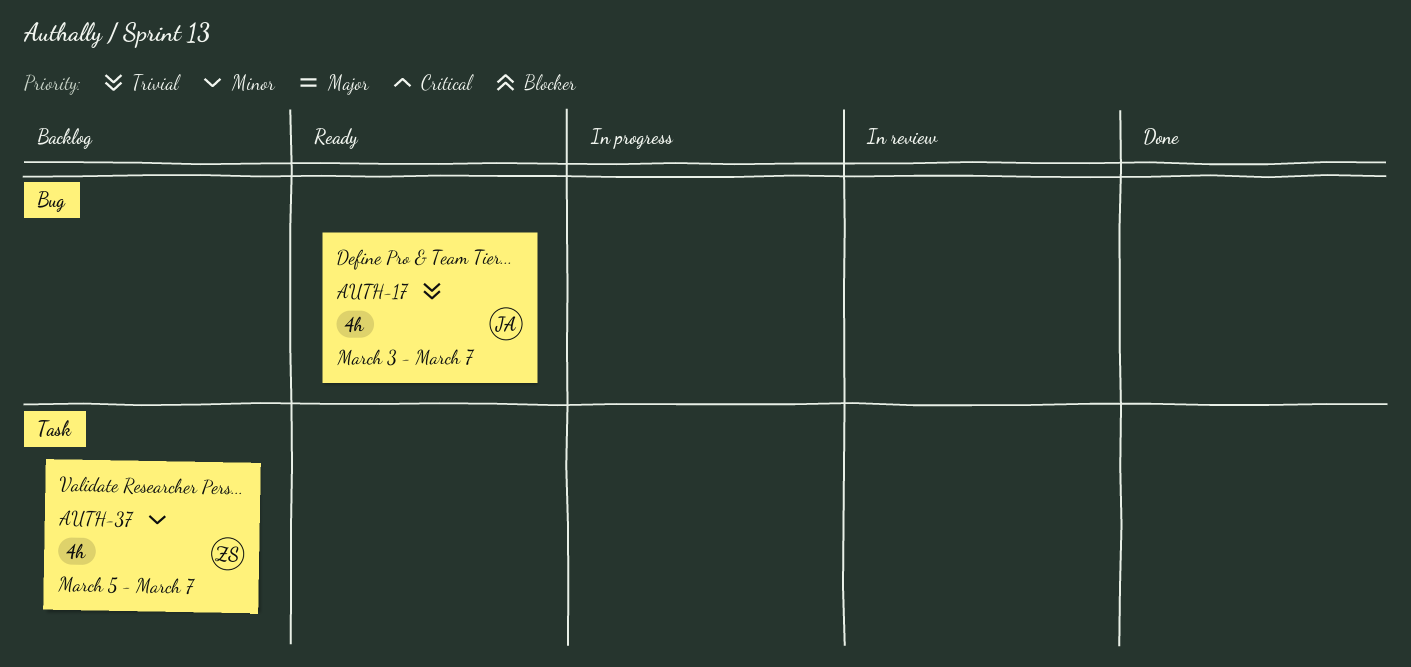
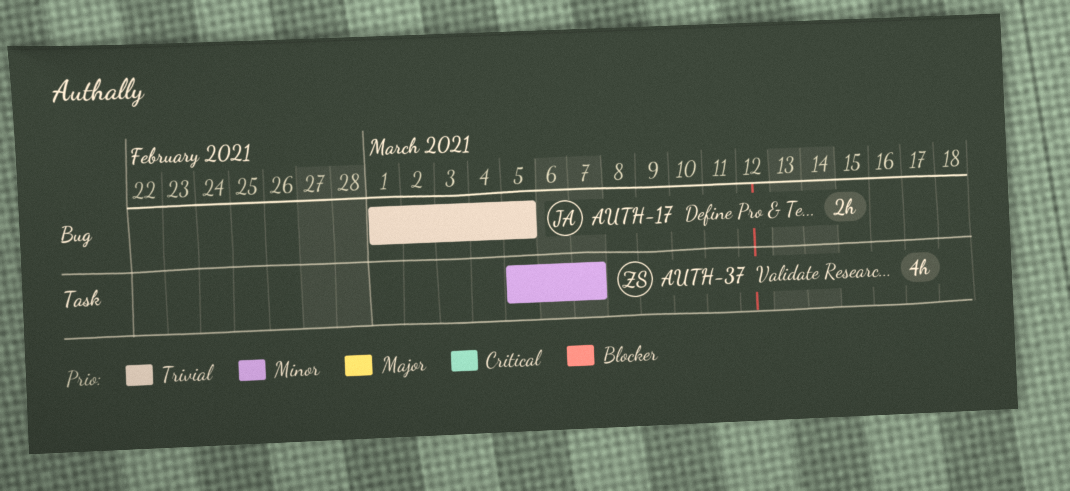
AUTH-17, estimate: 4h -> 2h
AUTH-17, start: Mar 3 -> Mar 1
AUTH-17, due: Mar 7 -> Mar 5

